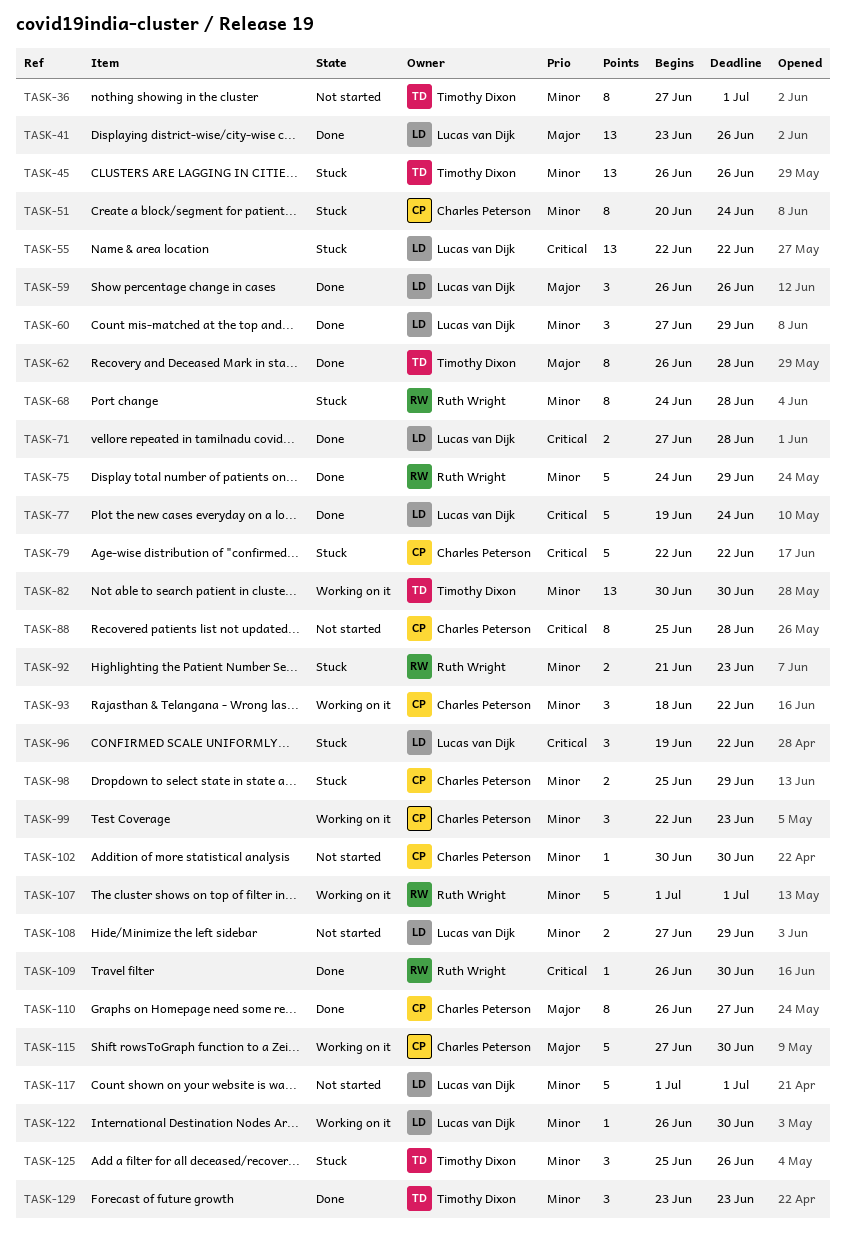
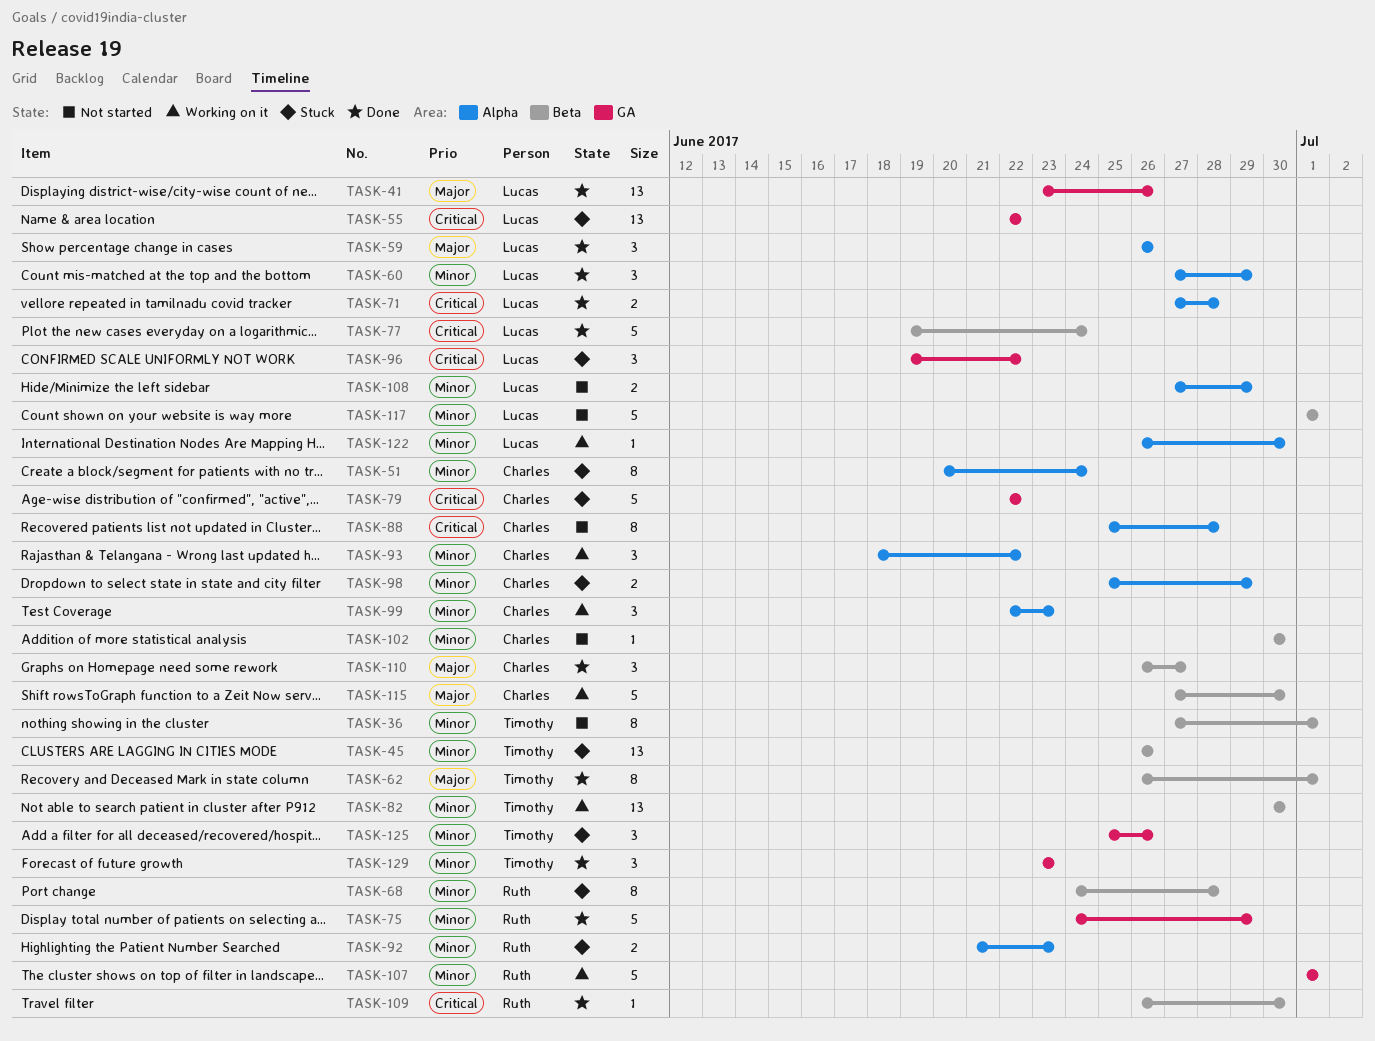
TASK-62, due: Jun 28 -> Jul 1
TASK-110, estimate: 8 -> 3

